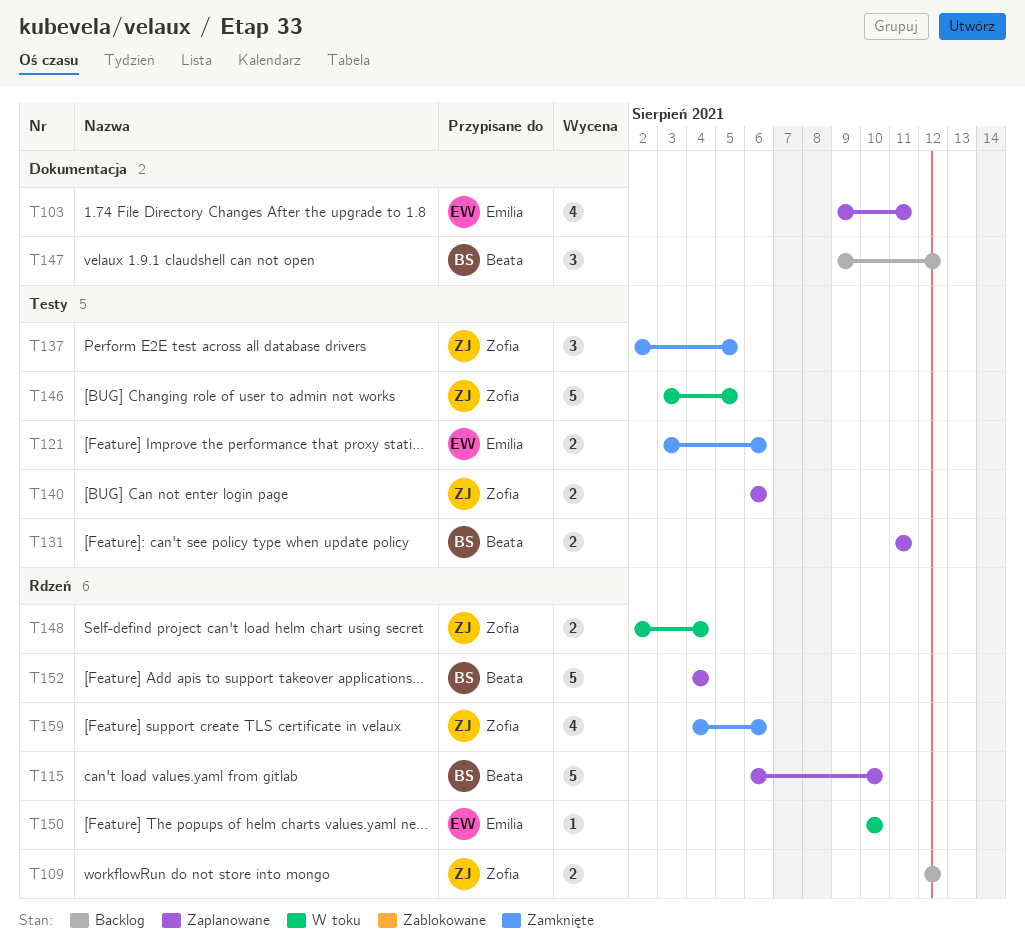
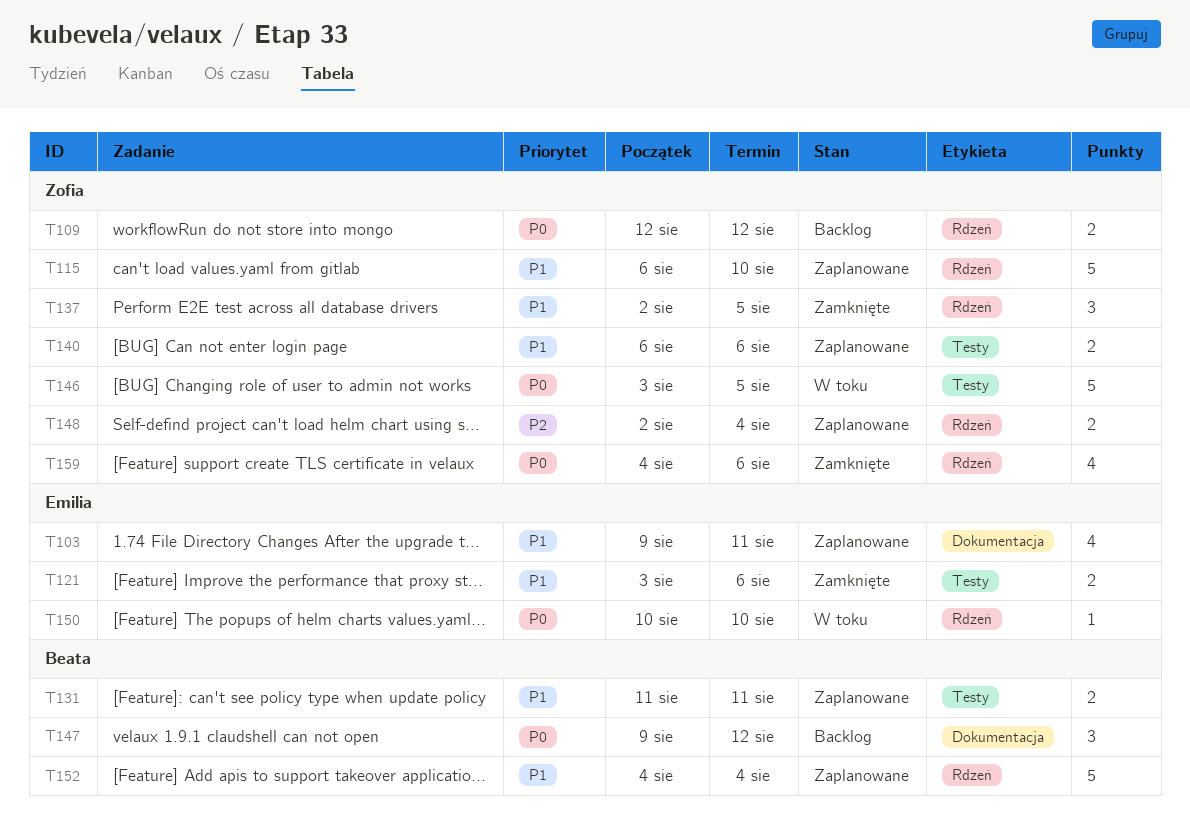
T115, owner: Beata -> Zofia
T137, label: Testy -> Rdzeń
T148, status: W toku -> Zaplanowane

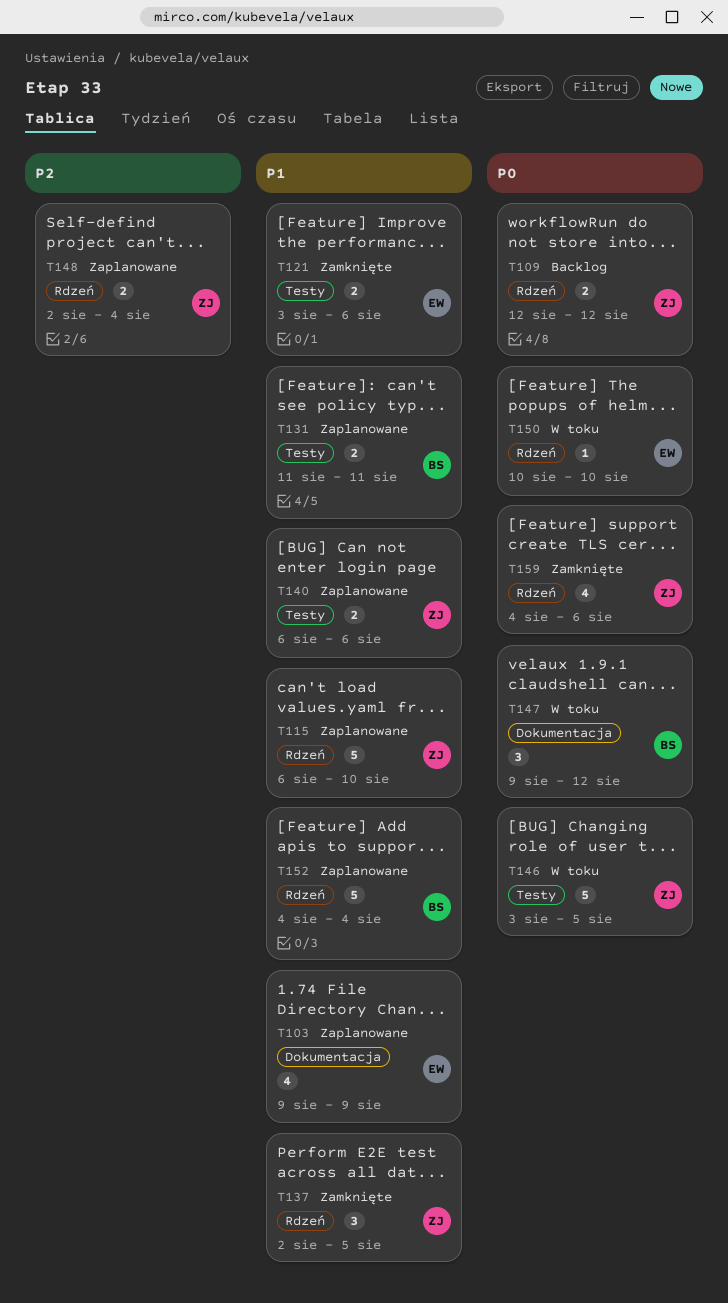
T103, due: Aug 11 -> Aug 9
T147, status: Backlog -> W toku

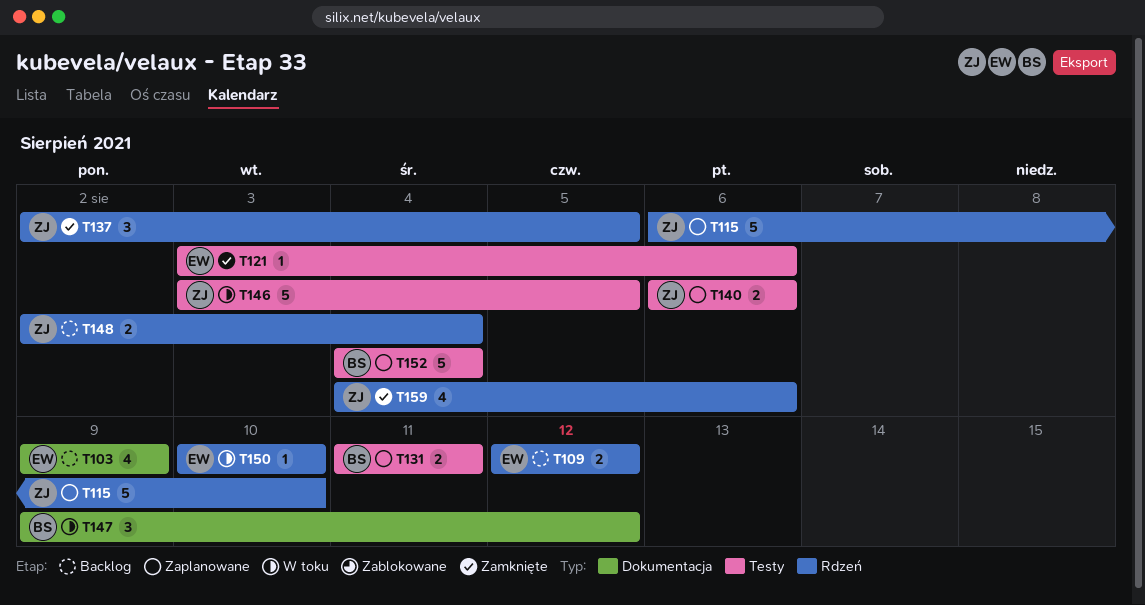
T103, status: Zaplanowane -> Backlog
T109, owner: ZJ -> EW
T121, estimate: 2 -> 1
T148, status: Zaplanowane -> Backlog
T152, label: Rdzeń -> Testy

